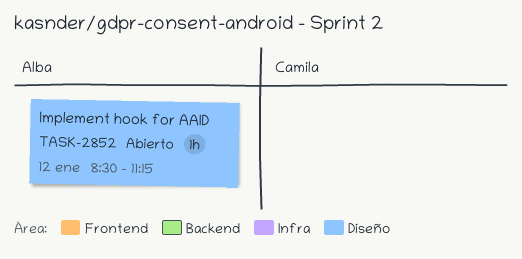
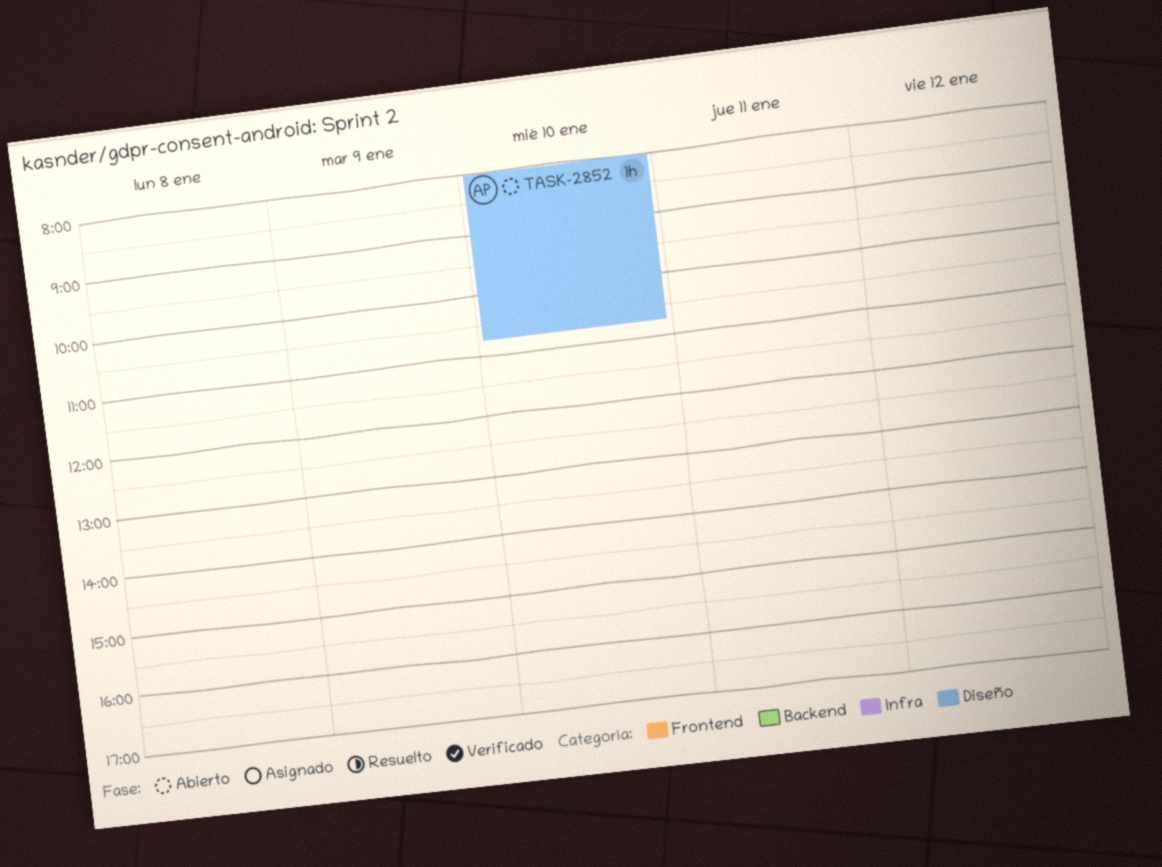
TASK-2852, day: Jan 12 -> Jan 10
TASK-2852, begins: 08:30 -> 08:00
TASK-2852, ends: 11:15 -> 10:45

